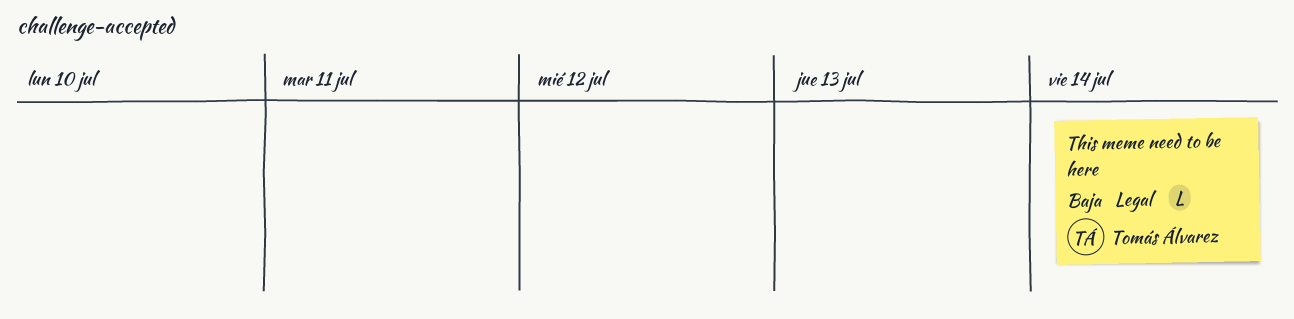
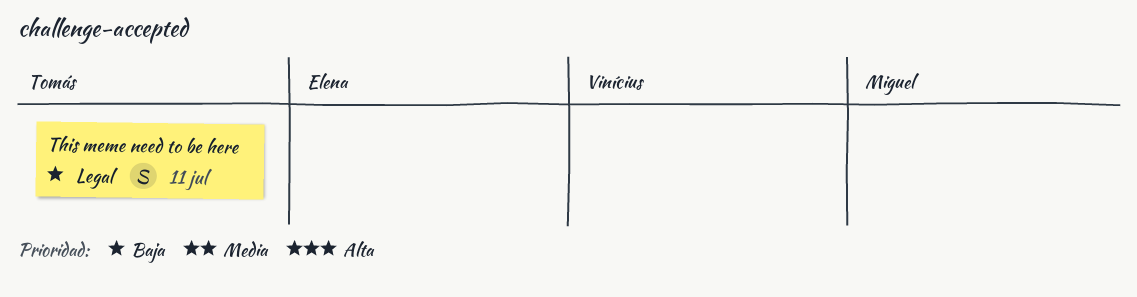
This meme need to be here, estimate: L -> S
This meme need to be here, due: Jul 14 -> Jul 11

